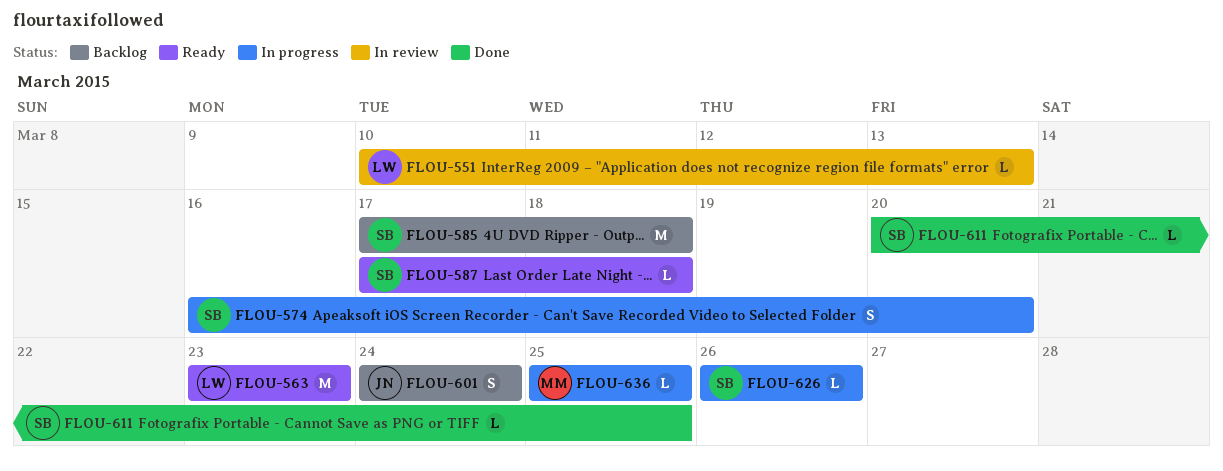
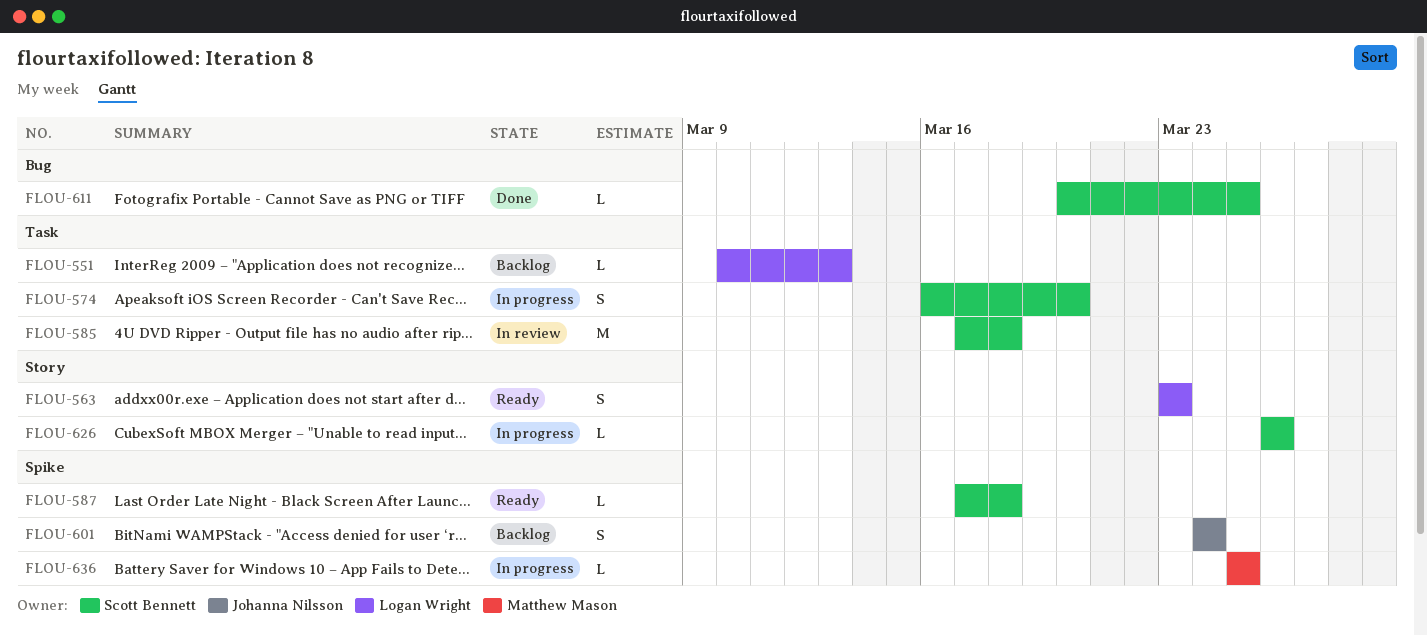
FLOU-551, status: In review -> Backlog
FLOU-563, estimate: M -> S
FLOU-585, status: Backlog -> In review

